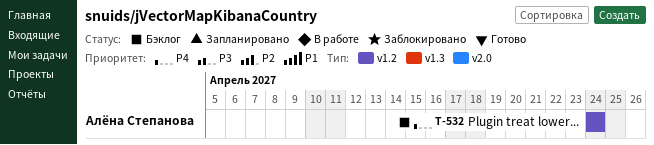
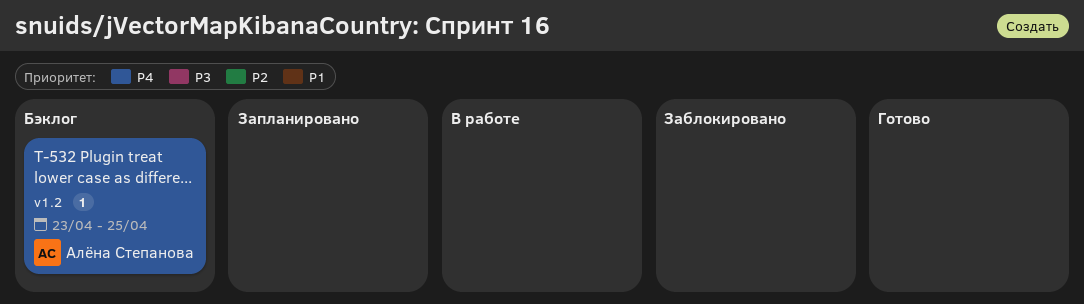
T-532, start: Apr 24 -> Apr 23
T-532, due: Apr 24 -> Apr 25

